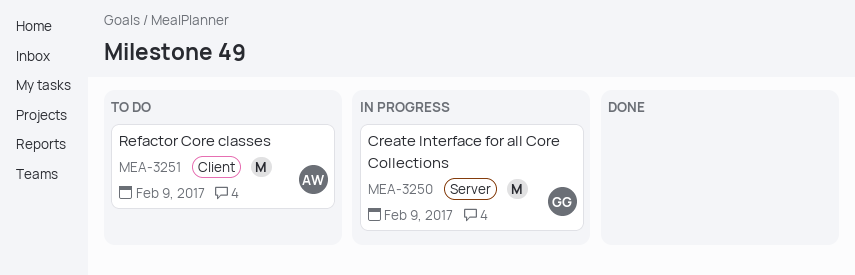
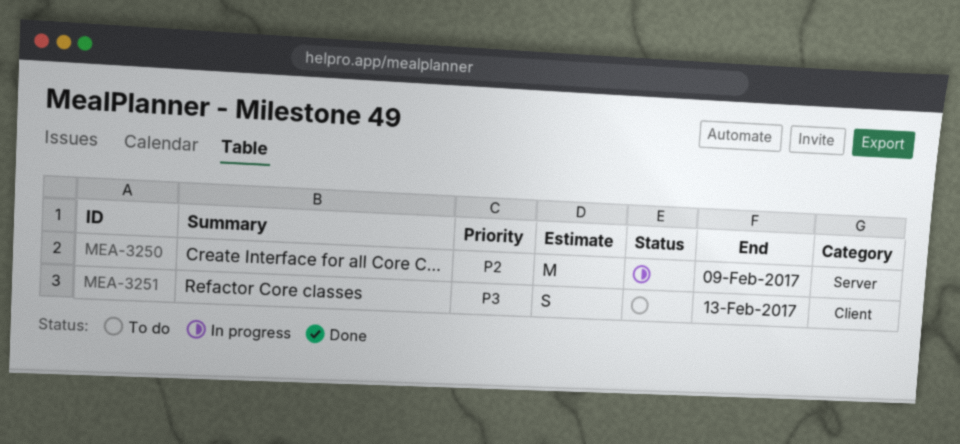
MEA-3251, estimate: M -> S
MEA-3251, due: Feb 9 -> Feb 13

